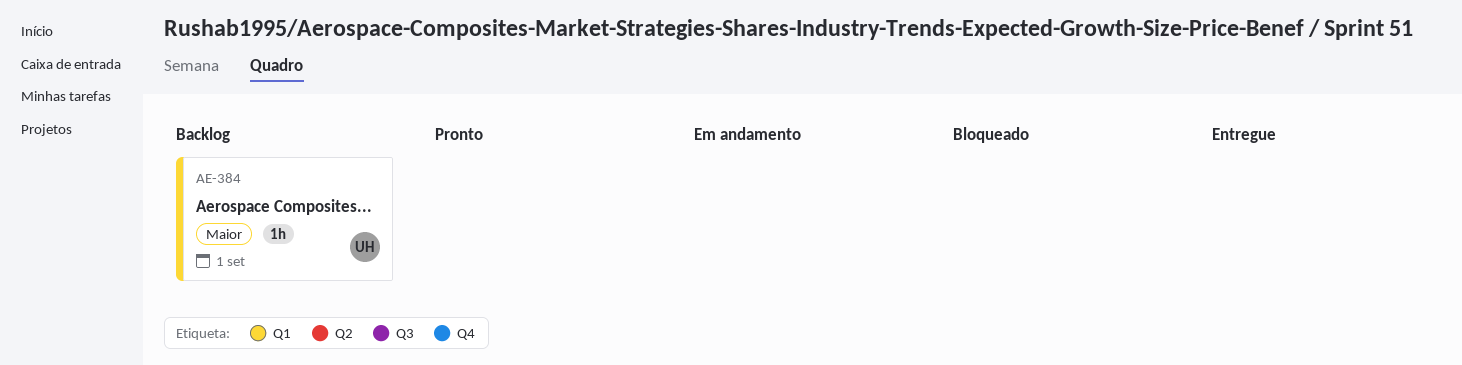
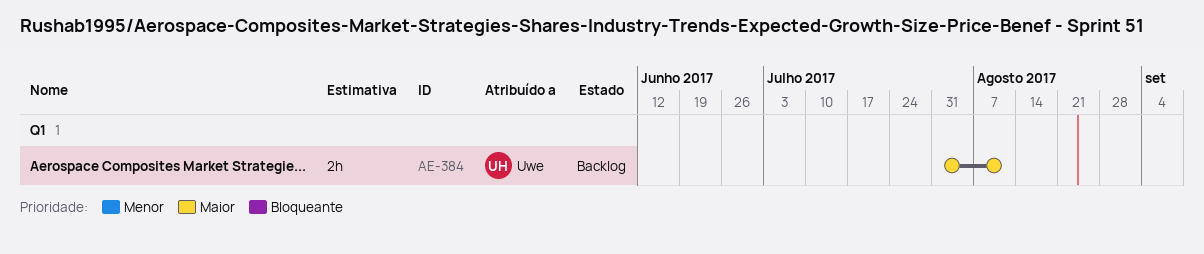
AE-384, estimate: 1h -> 2h
AE-384, due: Sep 1 -> Aug 11

